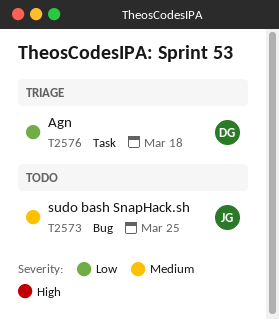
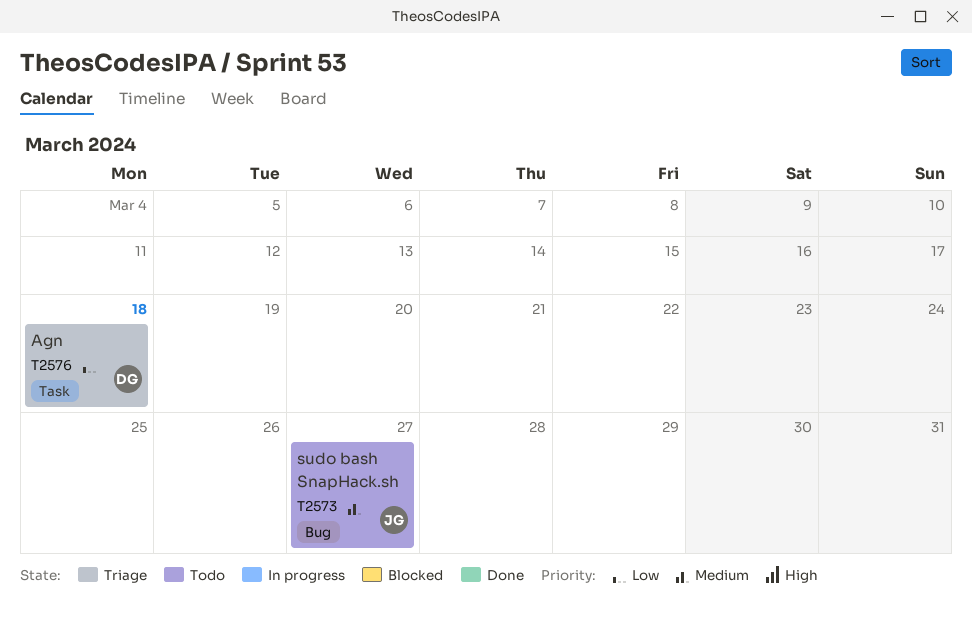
T2573, due: Mar 25 -> Mar 27

